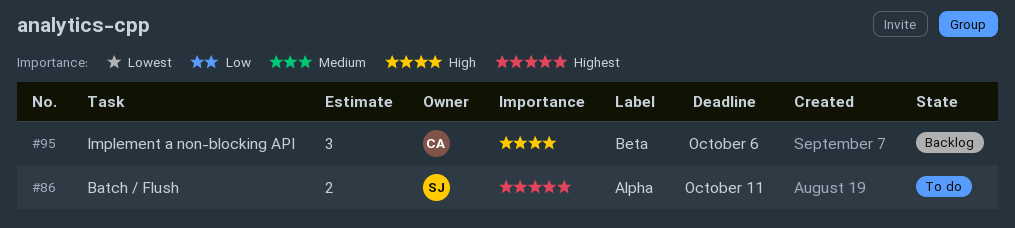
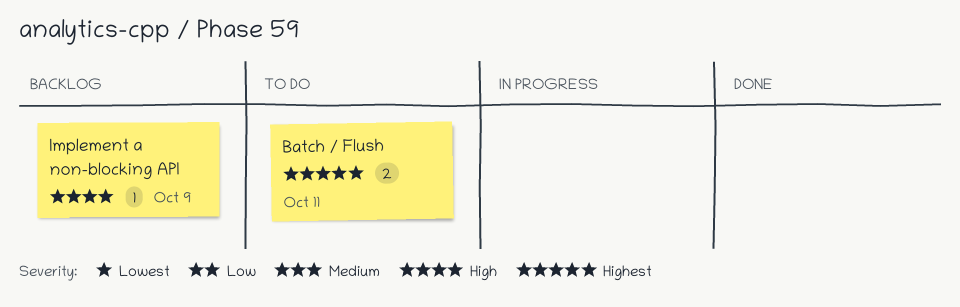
Implement a non-blocking API, estimate: 3 -> 1
Implement a non-blocking API, due: Oct 6 -> Oct 9

